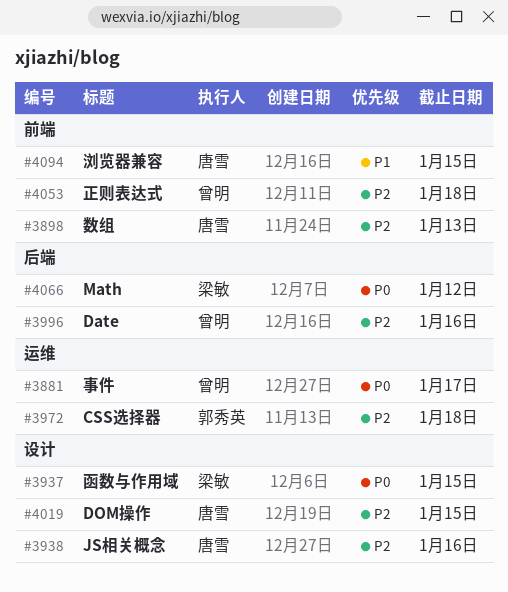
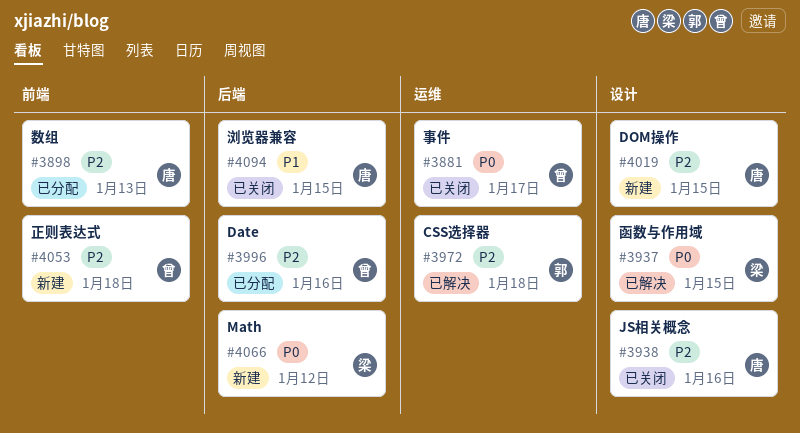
#4094, label: 前端 -> 后端

